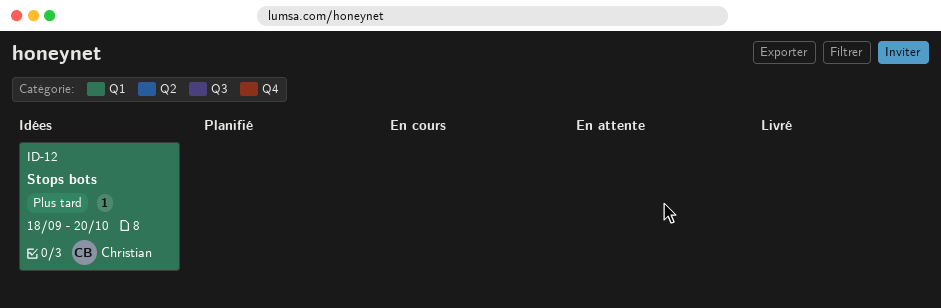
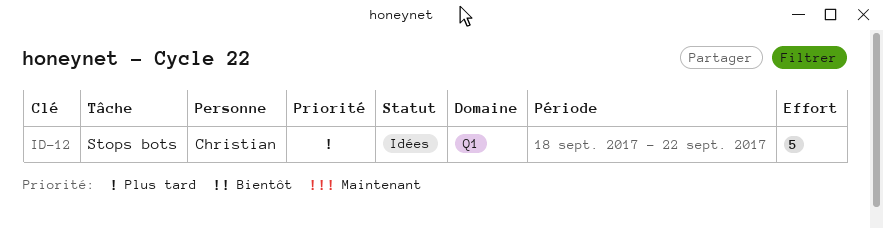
ID-12, estimate: 1 -> 5
ID-12, due: Oct 20 -> Sep 22

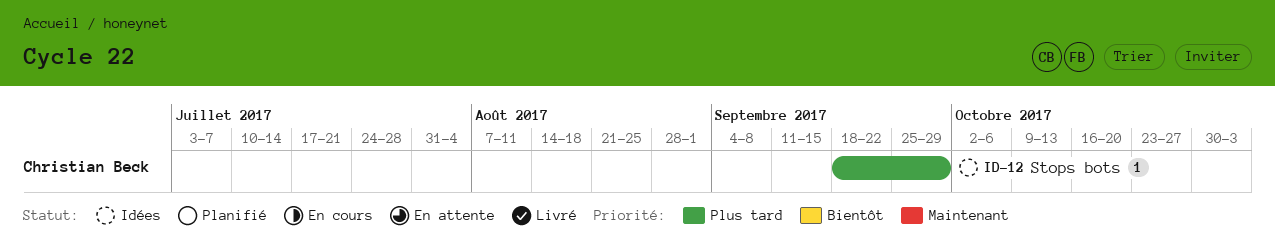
ID-12, estimate: 5 -> 1
ID-12, due: Sep 22 -> Sep 29

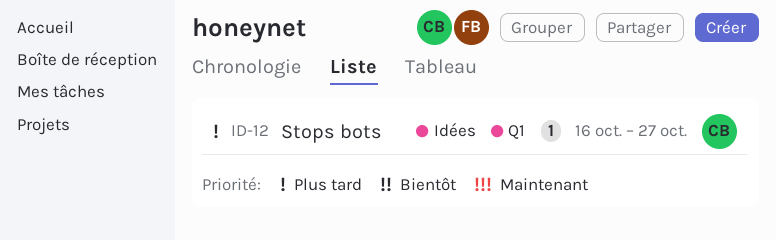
ID-12, start: Sep 18 -> Oct 16
ID-12, due: Sep 29 -> Oct 27

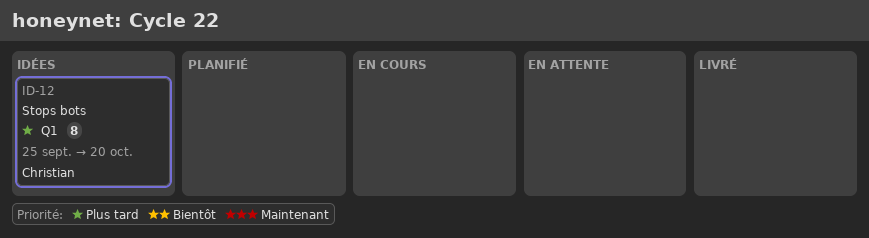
ID-12, estimate: 1 -> 8
ID-12, start: Oct 16 -> Sep 25
ID-12, due: Oct 27 -> Oct 20

